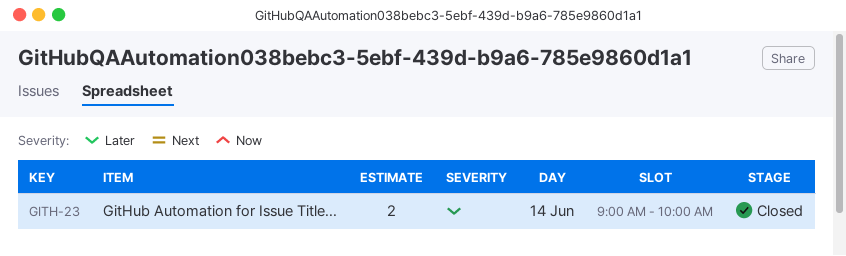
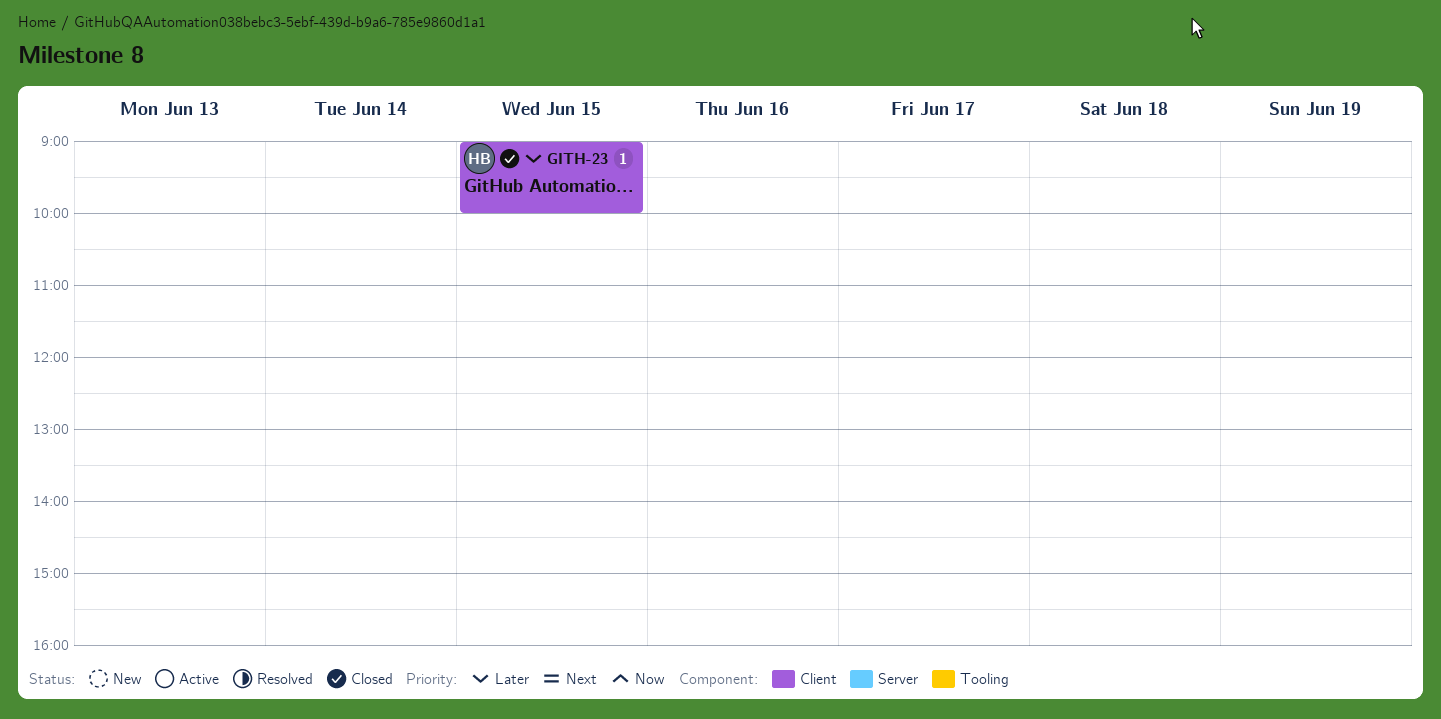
GITH-23, estimate: 2 -> 1
GITH-23, day: Jun 14 -> Jun 15

